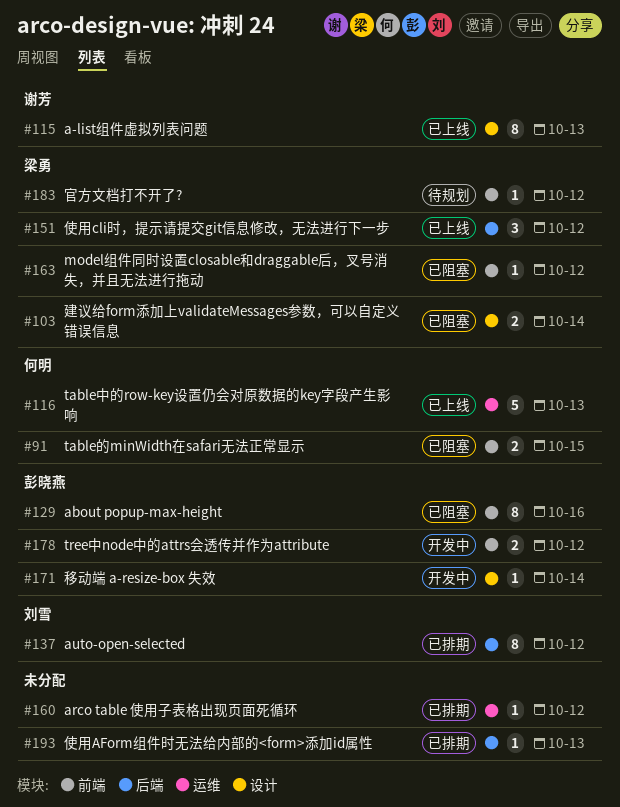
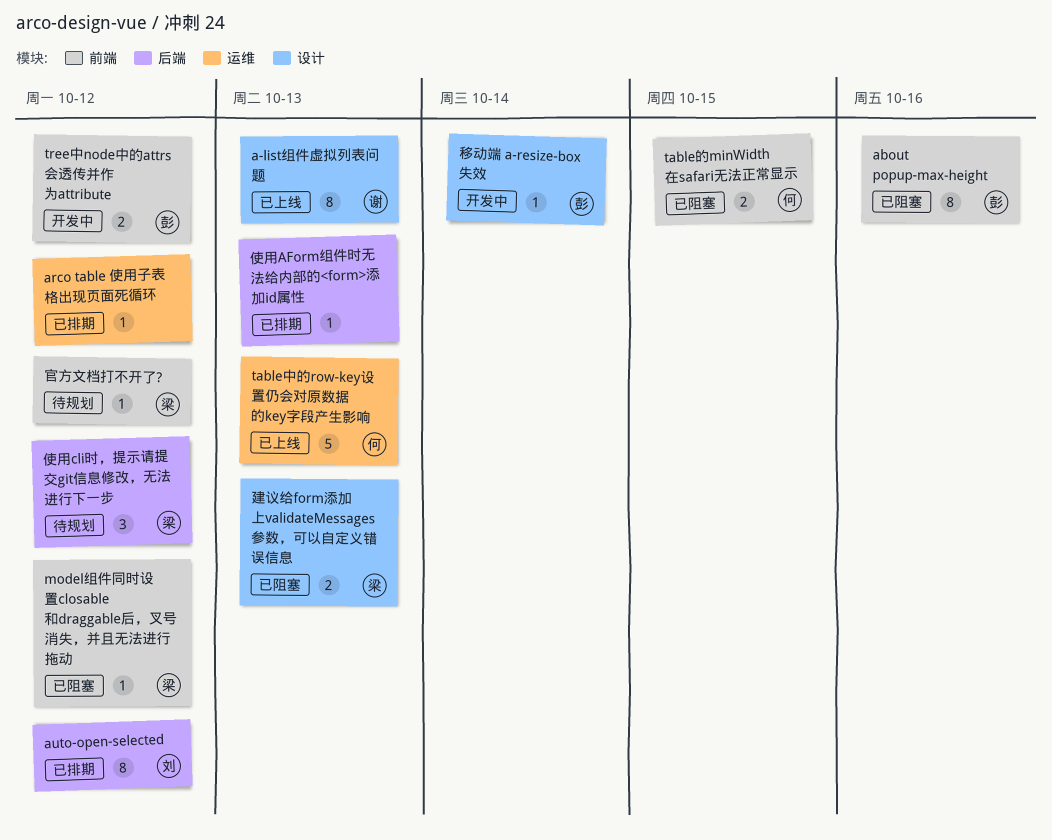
使用cli时，提示请提交git信息修改，无法进行下一步, status: 已上线 -> 待规划
建议给form添加上validateMessages参数，可以自定义错误信息, due: Oct 14 -> Oct 13

